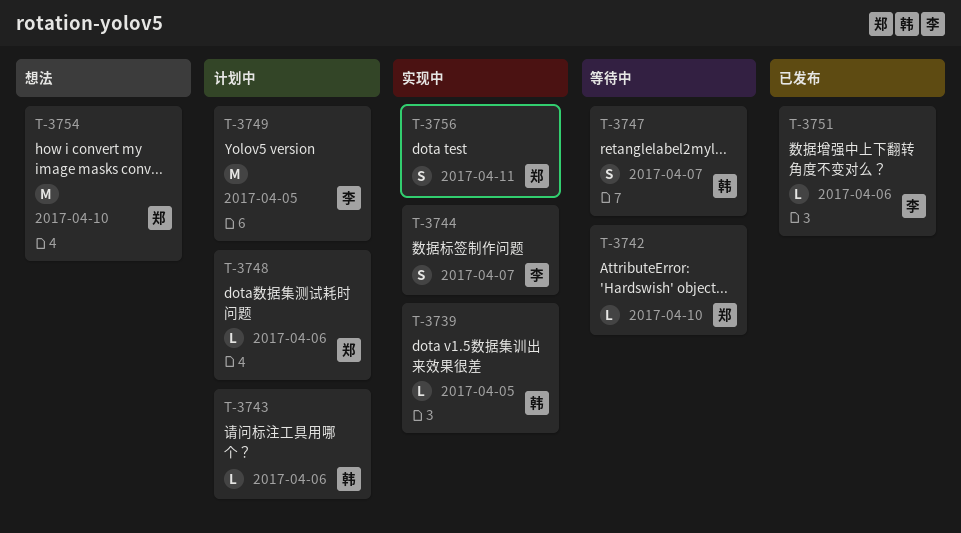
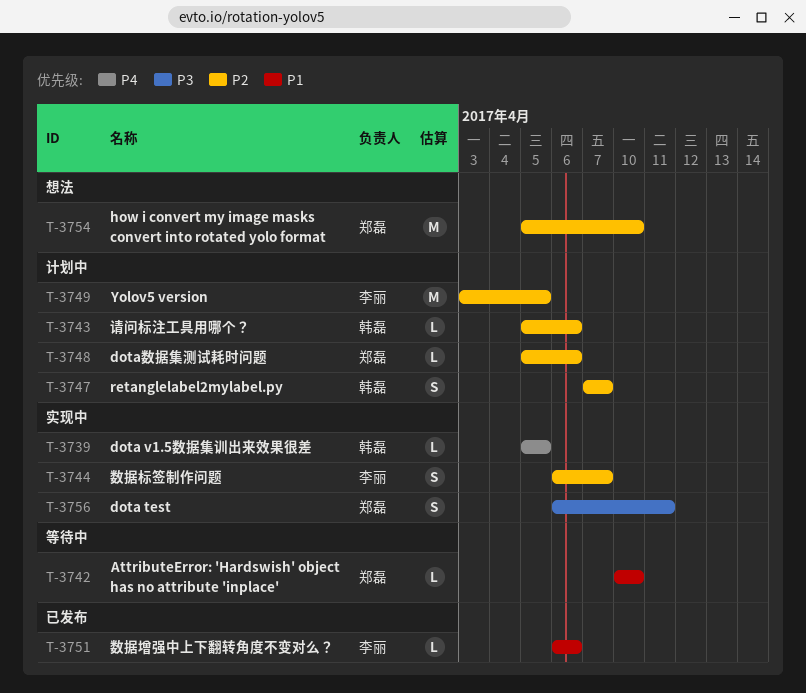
T-3747, status: 等待中 -> 计划中

